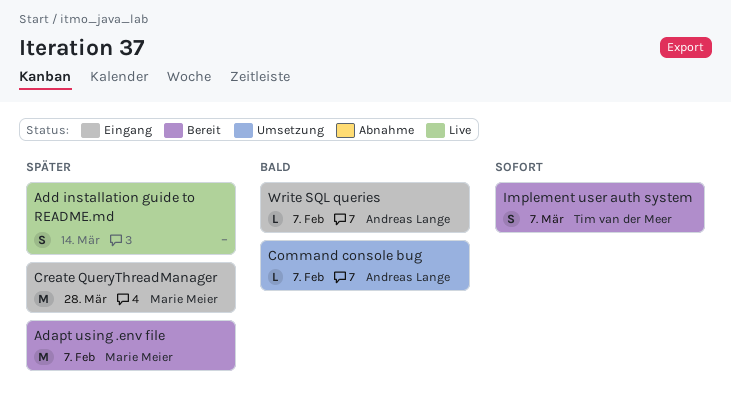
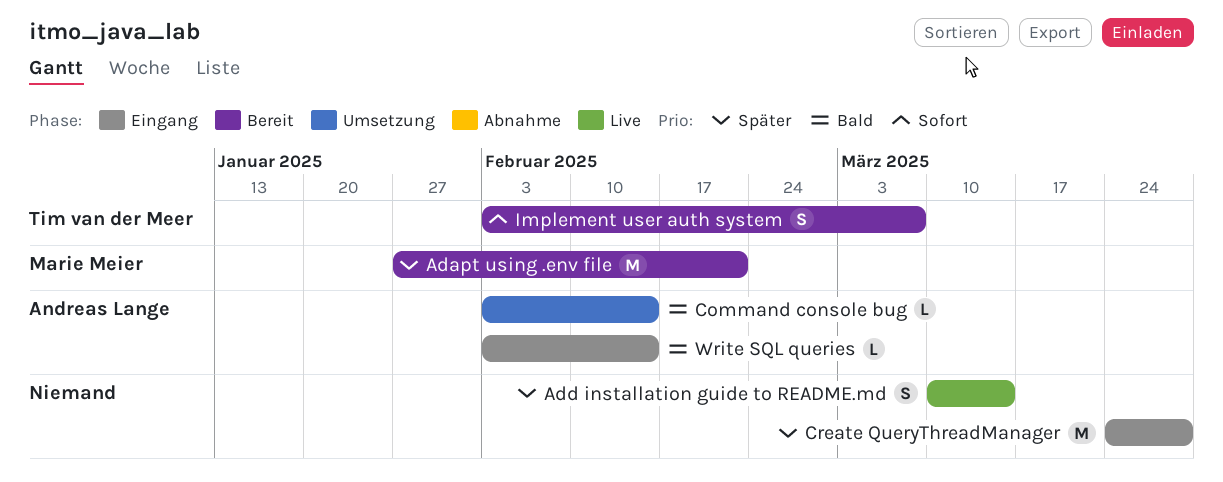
Adapt using .env file, due: Feb 7 -> Feb 21
Command console bug, due: Feb 7 -> Feb 14
Create QueryThreadManager, owner: Marie Meier -> none
Write SQL queries, due: Feb 7 -> Feb 14

